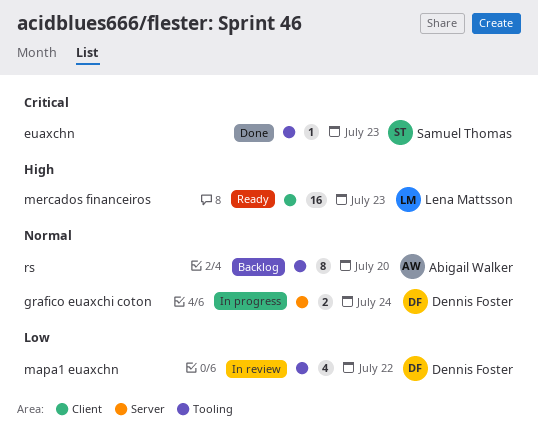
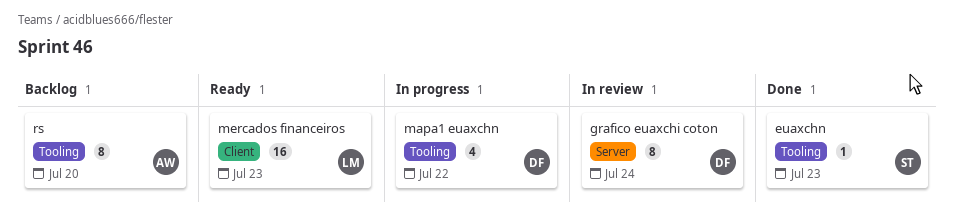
grafico euaxchi coton, status: In progress -> In review
grafico euaxchi coton, estimate: 2 -> 8
mapa1 euaxchn, status: In review -> In progress

